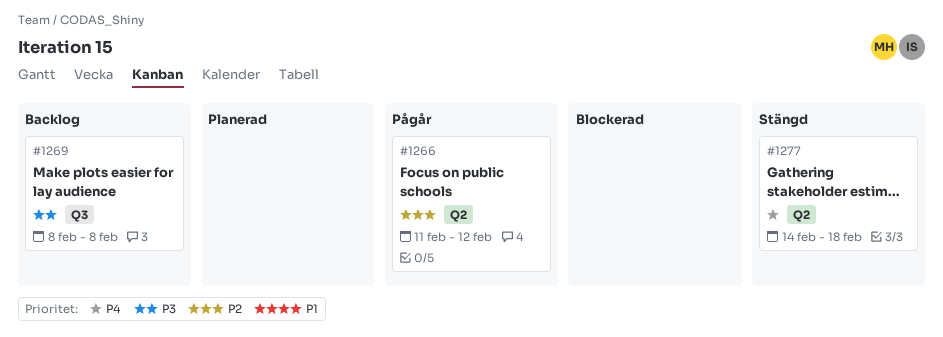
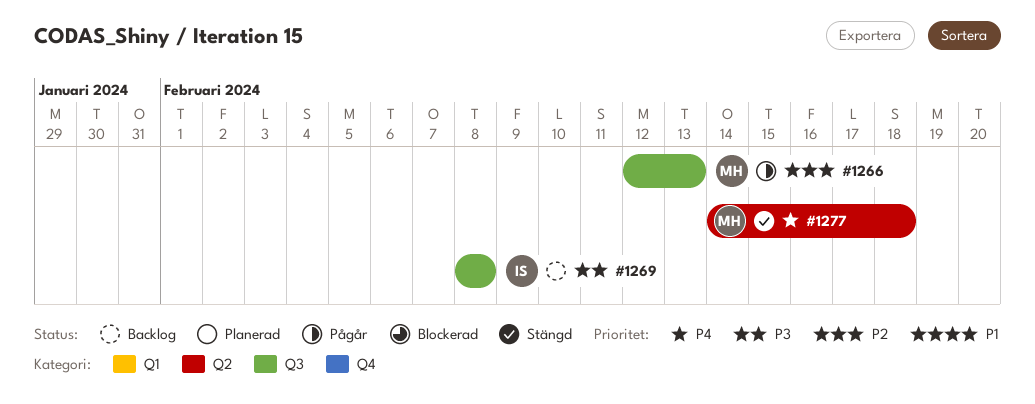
#1266, label: Q2 -> Q3
#1266, start: Feb 11 -> Feb 12
#1266, due: Feb 12 -> Feb 13

